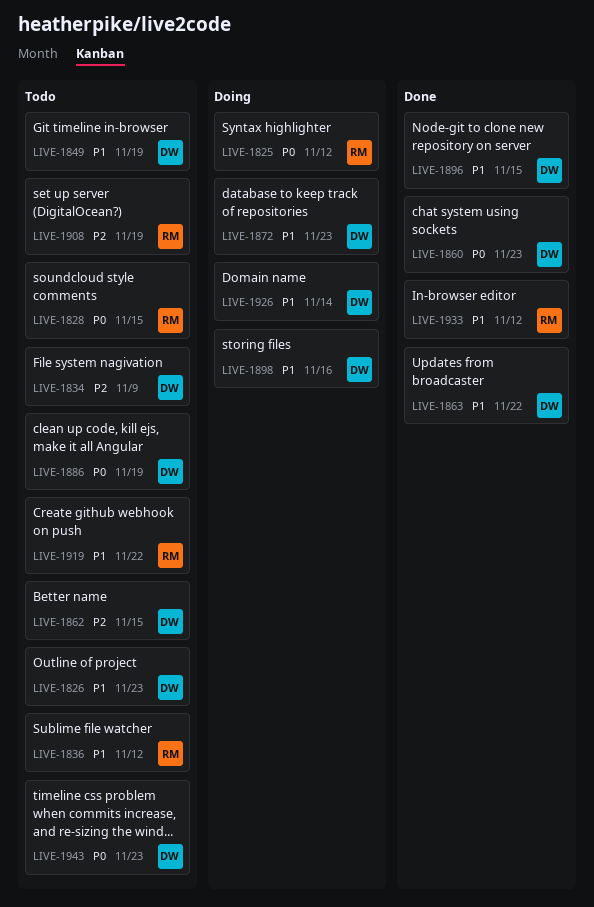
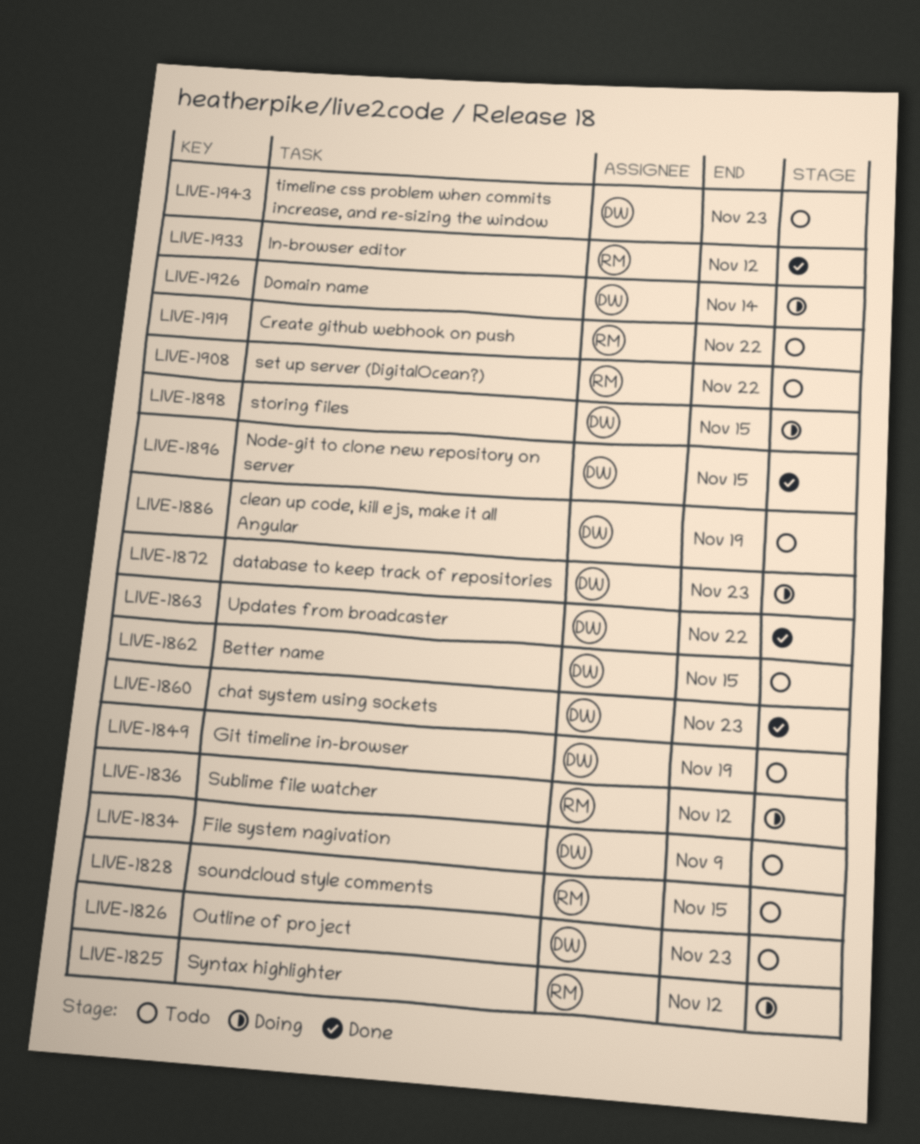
LIVE-1836, status: Todo -> Doing
LIVE-1898, due: Nov 16 -> Nov 15
LIVE-1908, due: Nov 19 -> Nov 22

